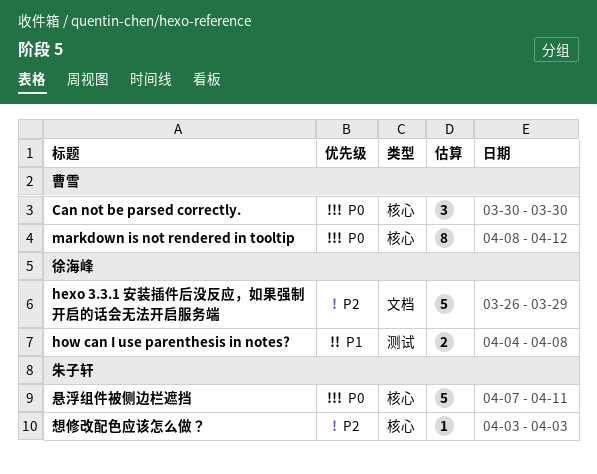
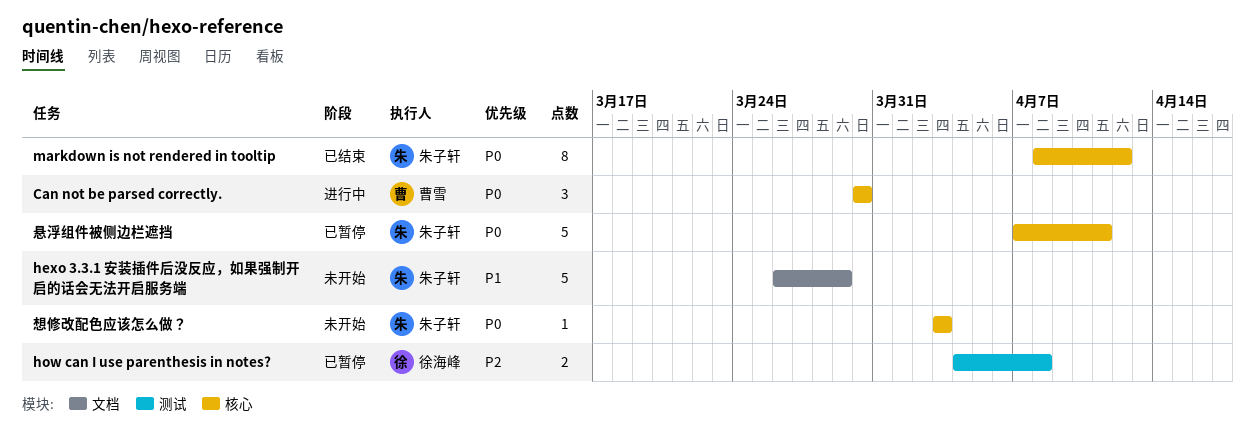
hexo 3.3.1 安装插件后没反应，如果强制开启的话会无法开启服务端, owner: 徐海峰 -> 朱子轩
hexo 3.3.1 安装插件后没反应，如果强制开启的话会无法开启服务端, priority: P2 -> P1
how can I use parenthesis in notes?, priority: P1 -> P2
markdown is not rendered in tooltip, owner: 曹雪 -> 朱子轩
想修改配色应该怎么做？, priority: P2 -> P0

